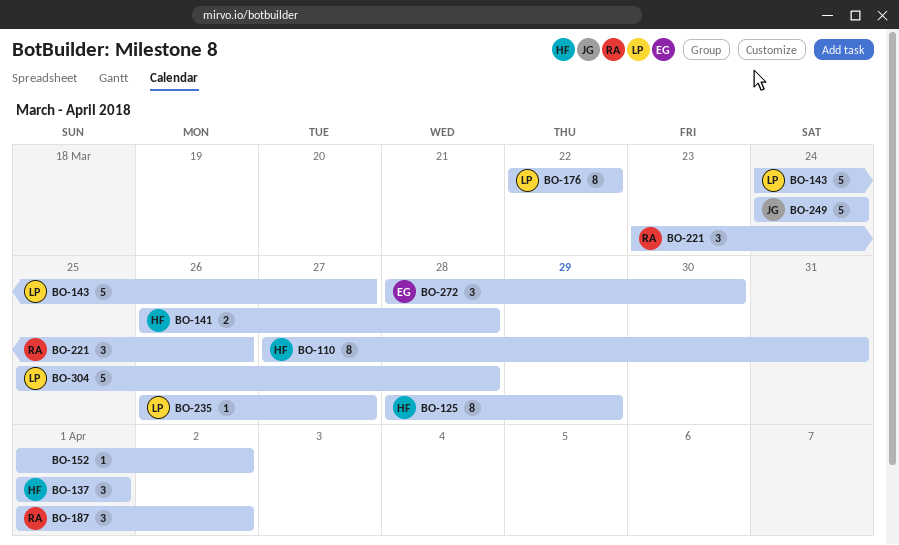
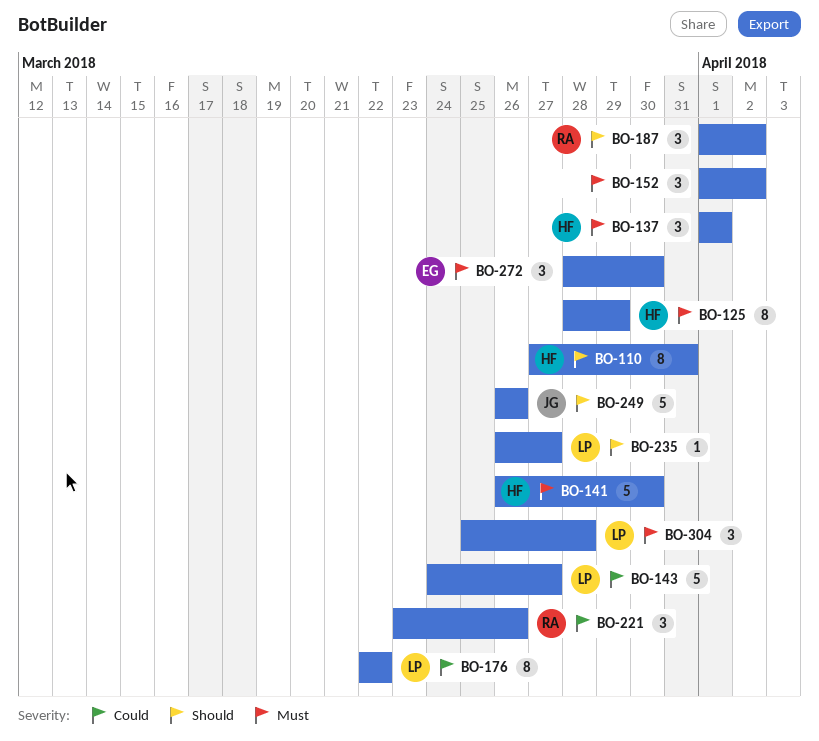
BO-141, estimate: 2 -> 5
BO-141, due: Mar 28 -> Mar 30
BO-152, estimate: 1 -> 3
BO-249, start: Mar 24 -> Mar 26
BO-249, due: Mar 24 -> Mar 26
BO-304, estimate: 5 -> 3

